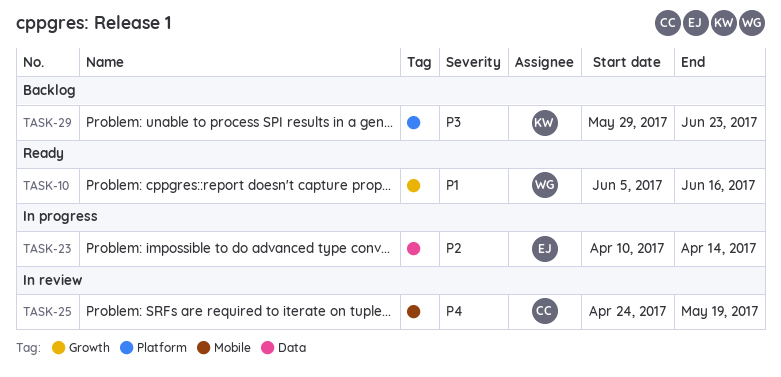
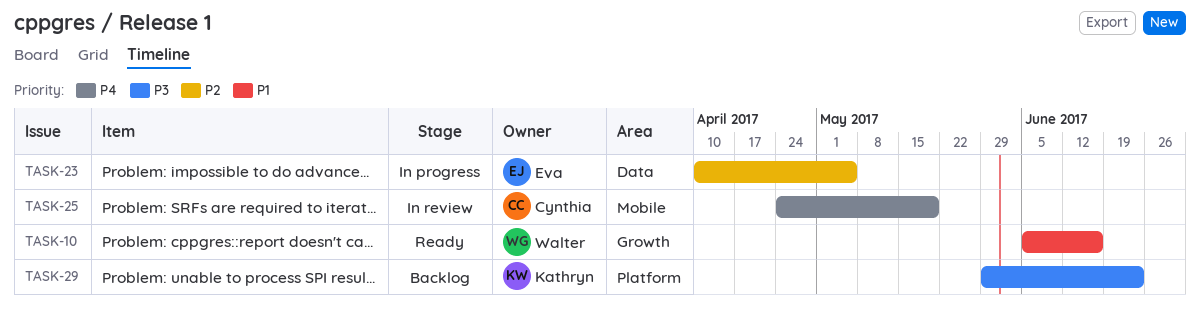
TASK-23, due: Apr 14 -> May 5

